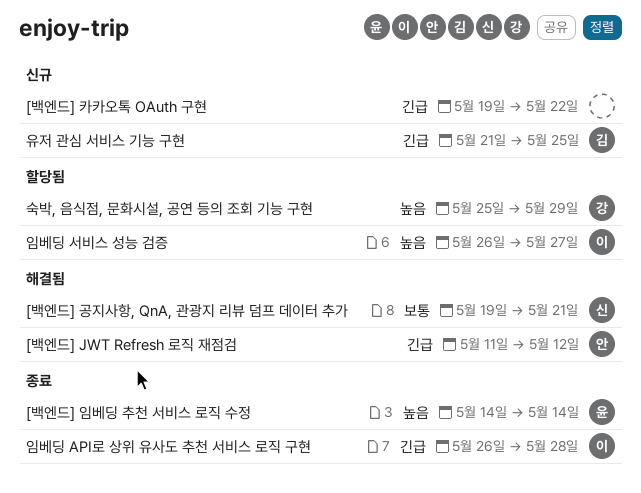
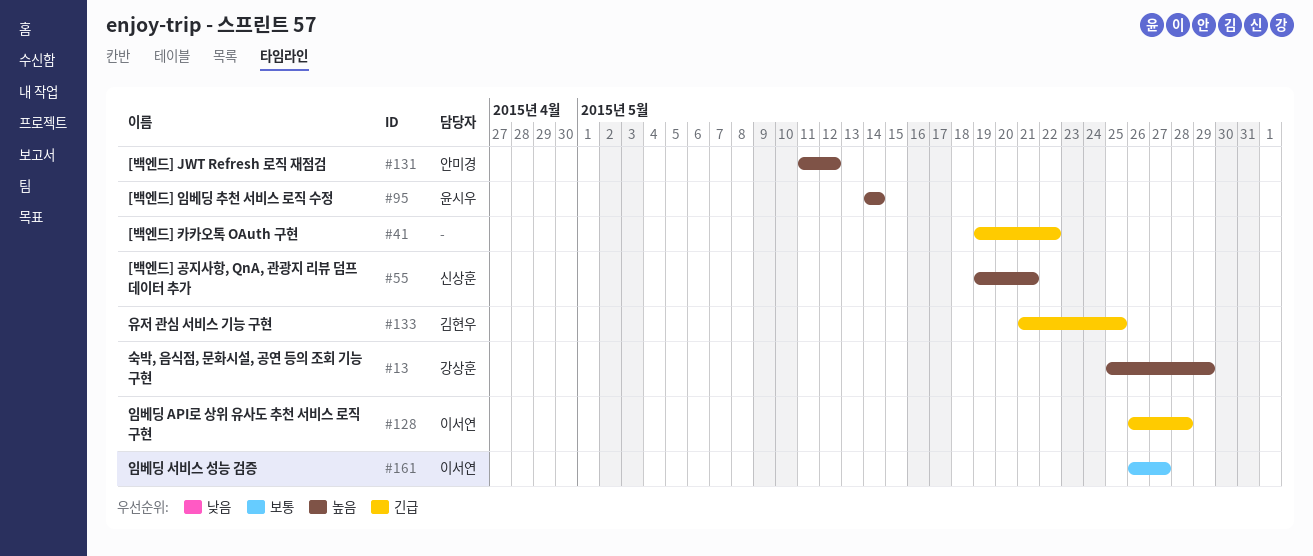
[백엔드] JWT Refresh 로직 재점검, priority: 긴급 -> 높음
[백엔드] 공지사항, QnA, 관광지 리뷰 덤프 데이터 추가, priority: 보통 -> 높음
임베딩 서비스 성능 검증, priority: 높음 -> 보통

